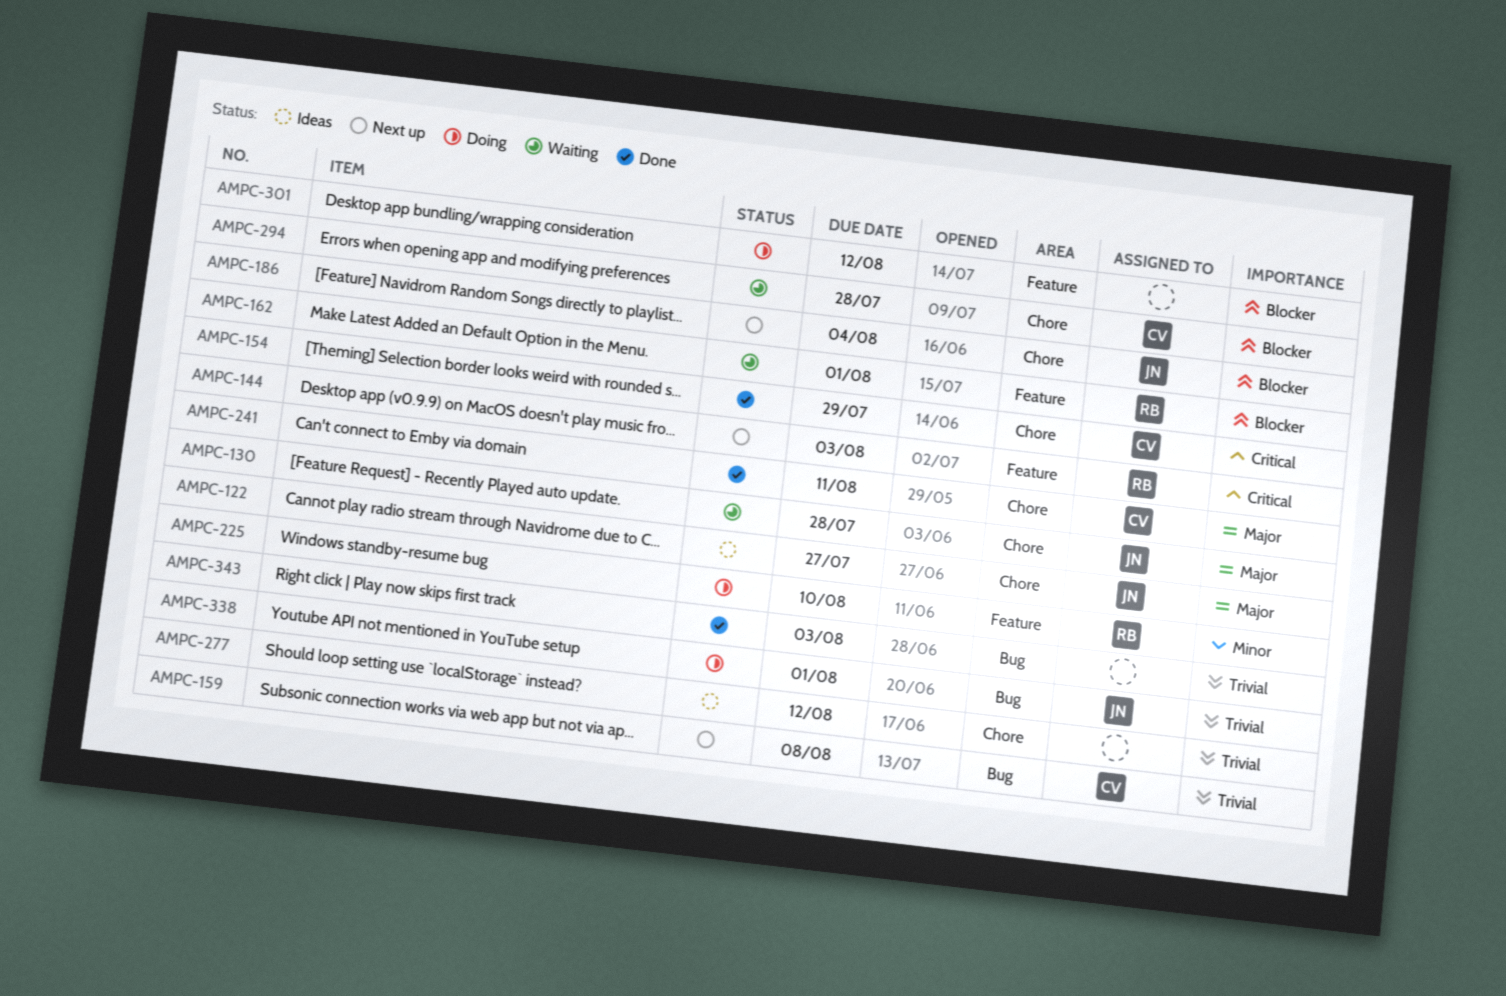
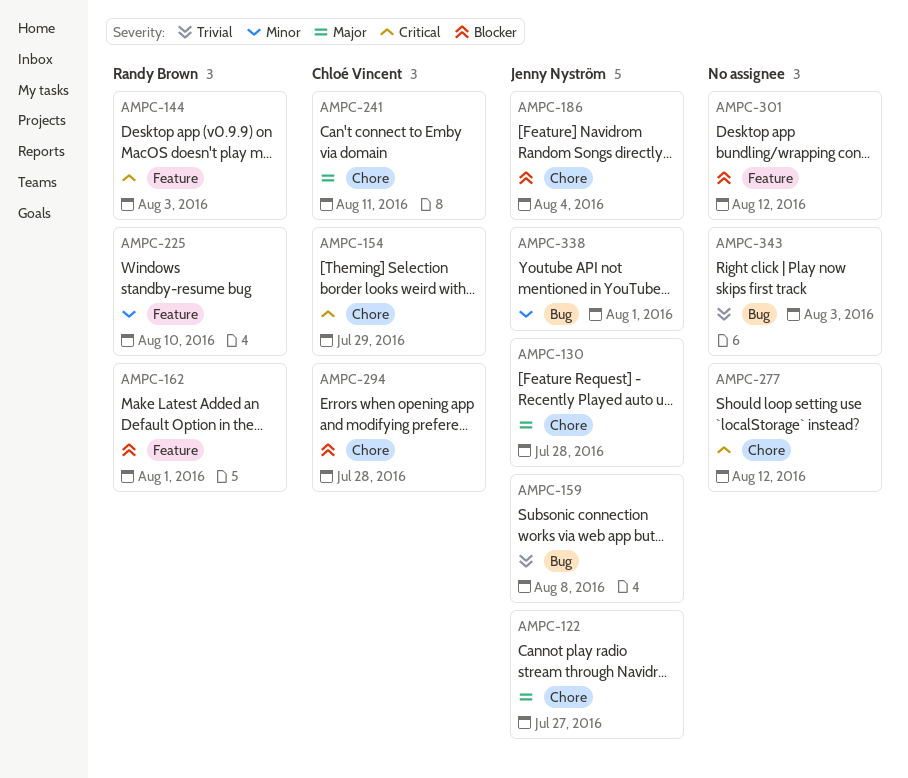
AMPC-159, owner: Chloé Vincent -> Jenny Nyström
AMPC-277, priority: Trivial -> Critical
AMPC-338, priority: Trivial -> Minor

